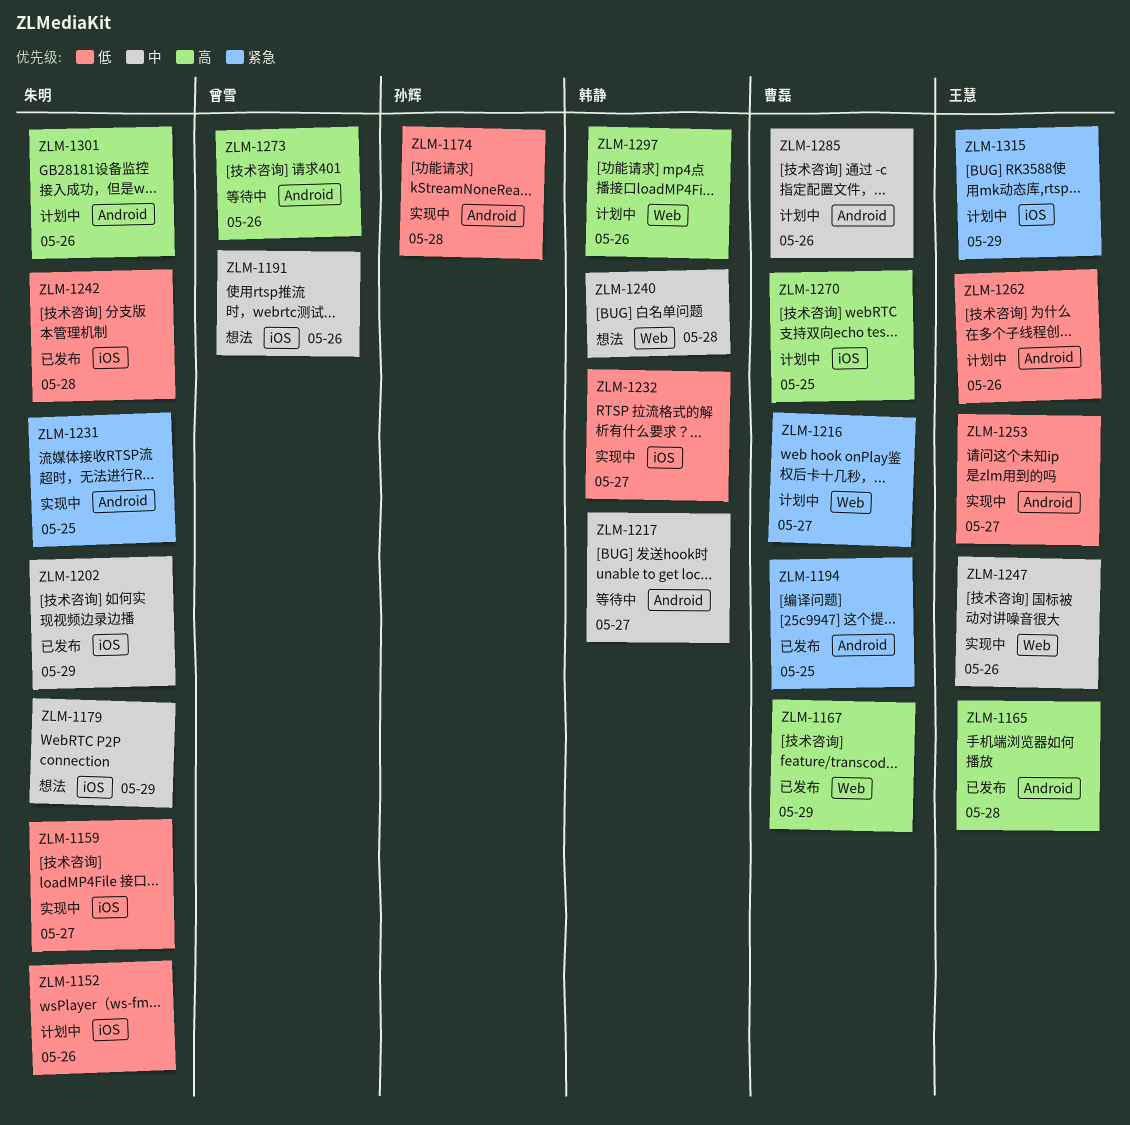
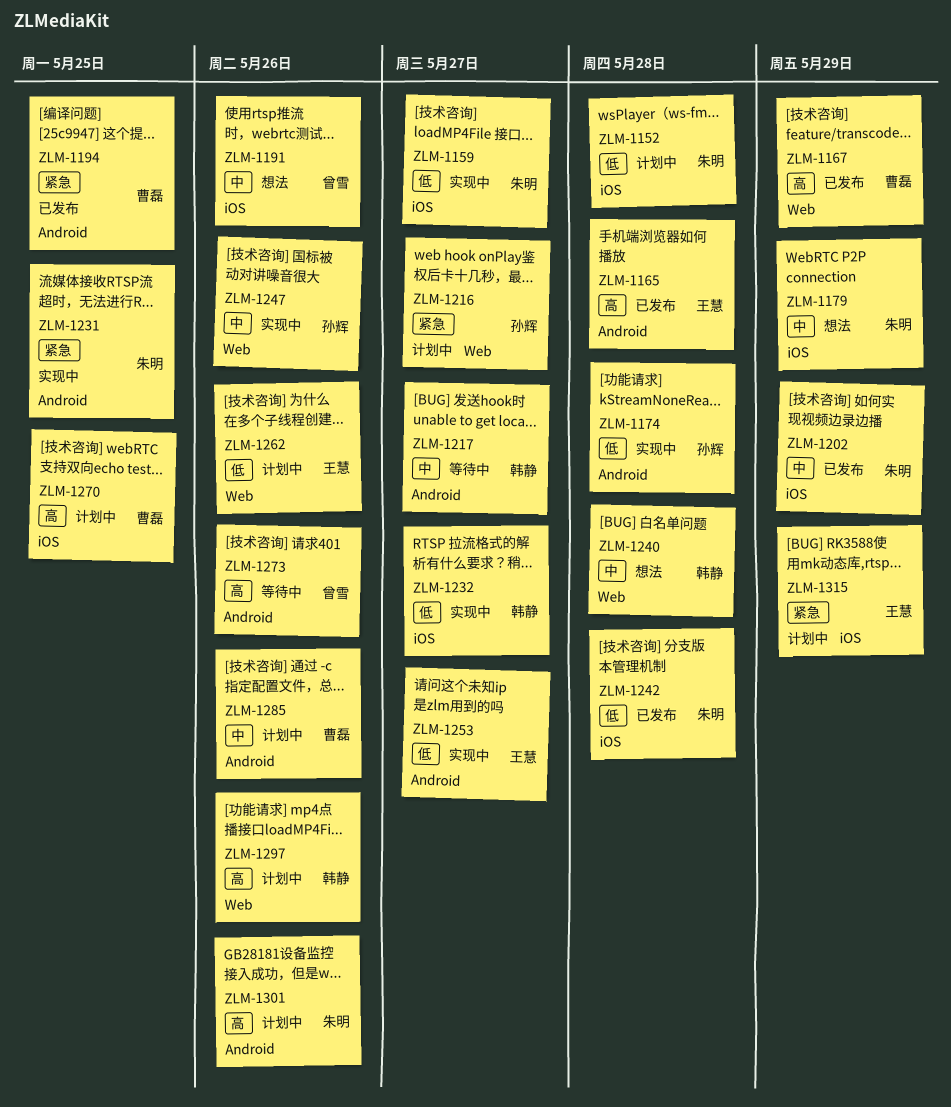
ZLM-1152, due: May 26 -> May 28
ZLM-1216, owner: 曹磊 -> 孙辉
ZLM-1247, owner: 王慧 -> 孙辉
ZLM-1262, label: Android -> Web

